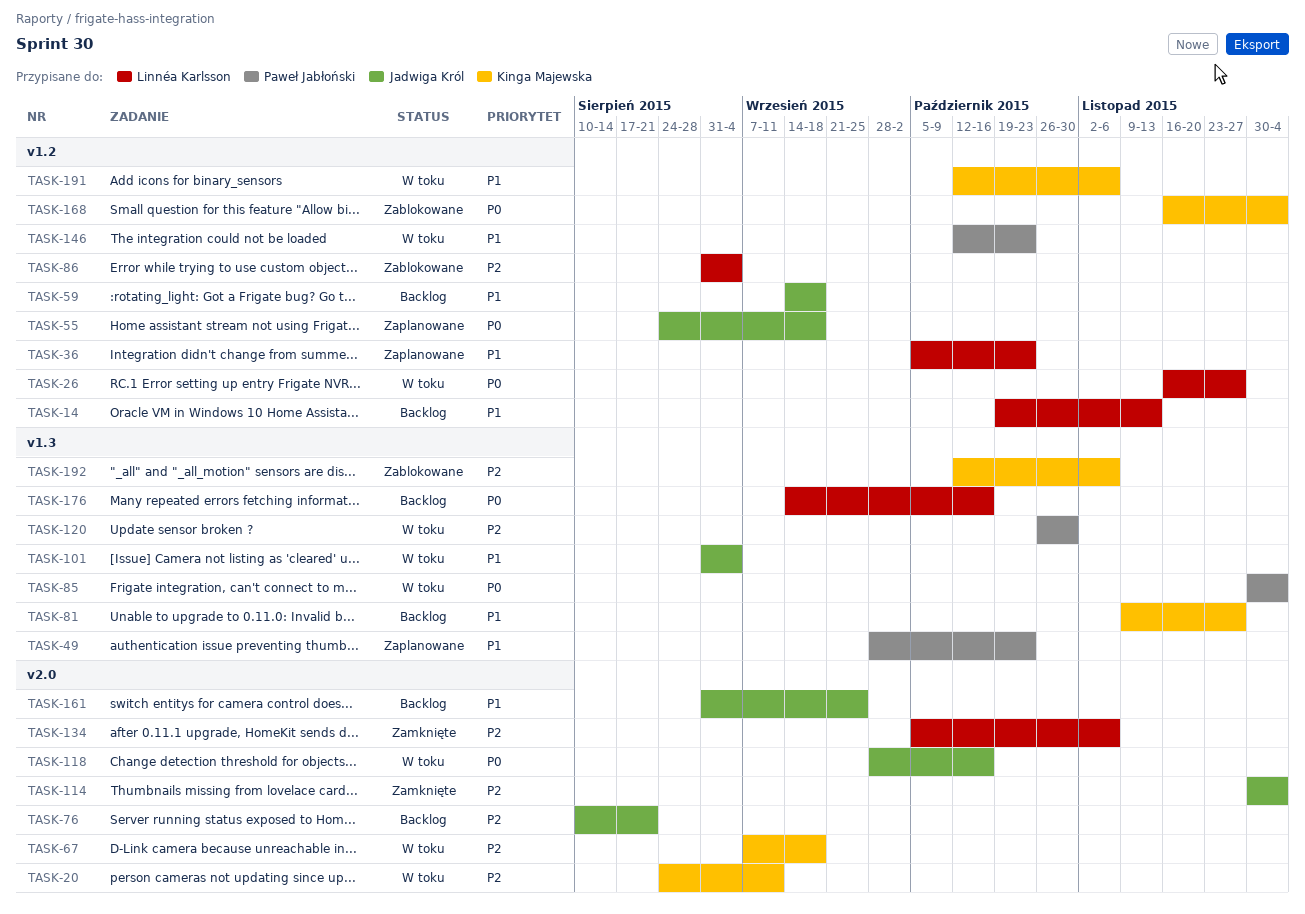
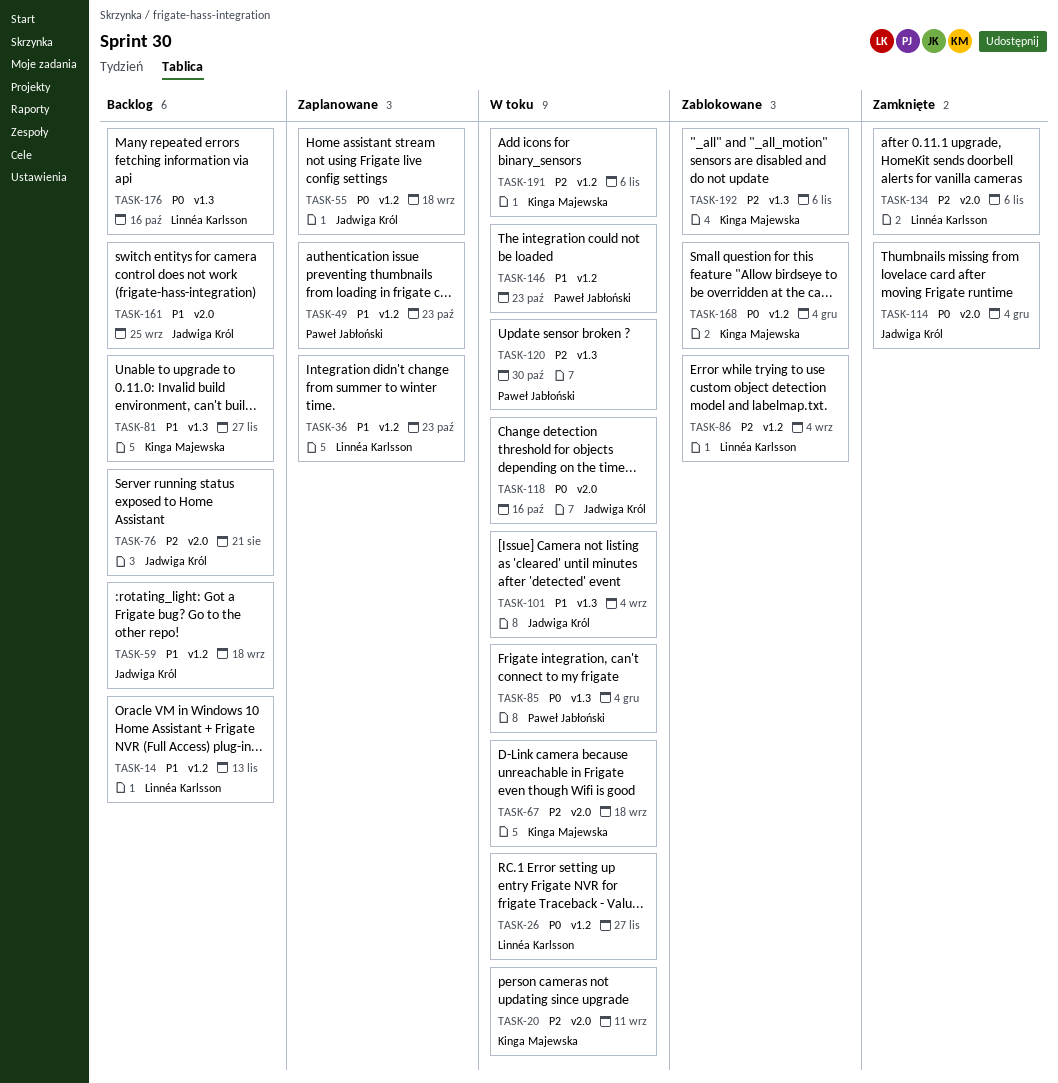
TASK-49, label: v1.3 -> v1.2
TASK-114, priority: P2 -> P0
TASK-191, priority: P1 -> P2

